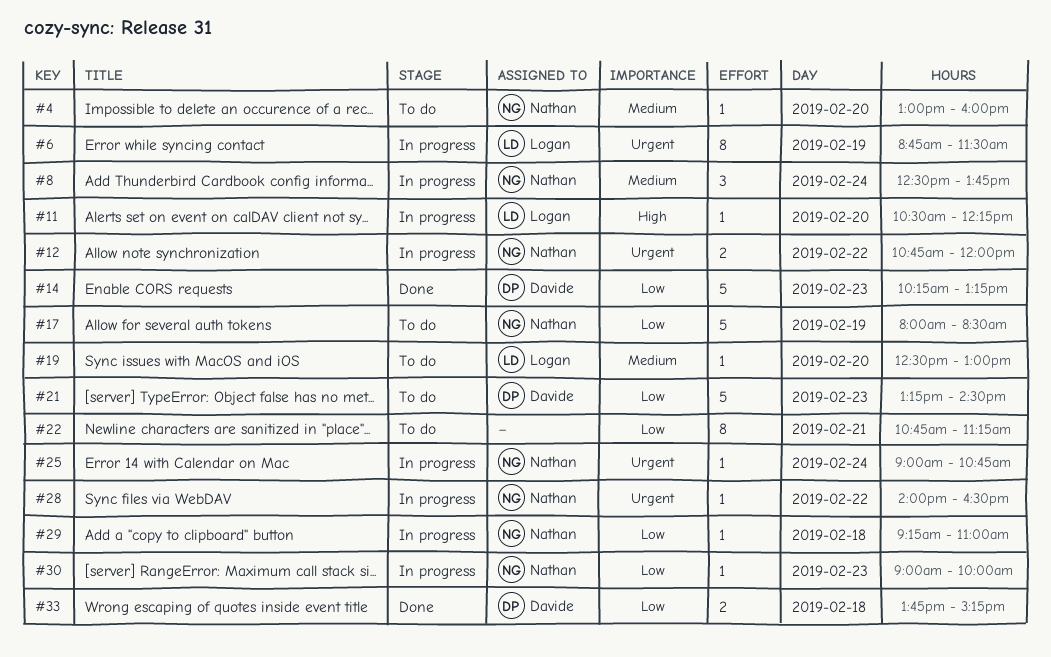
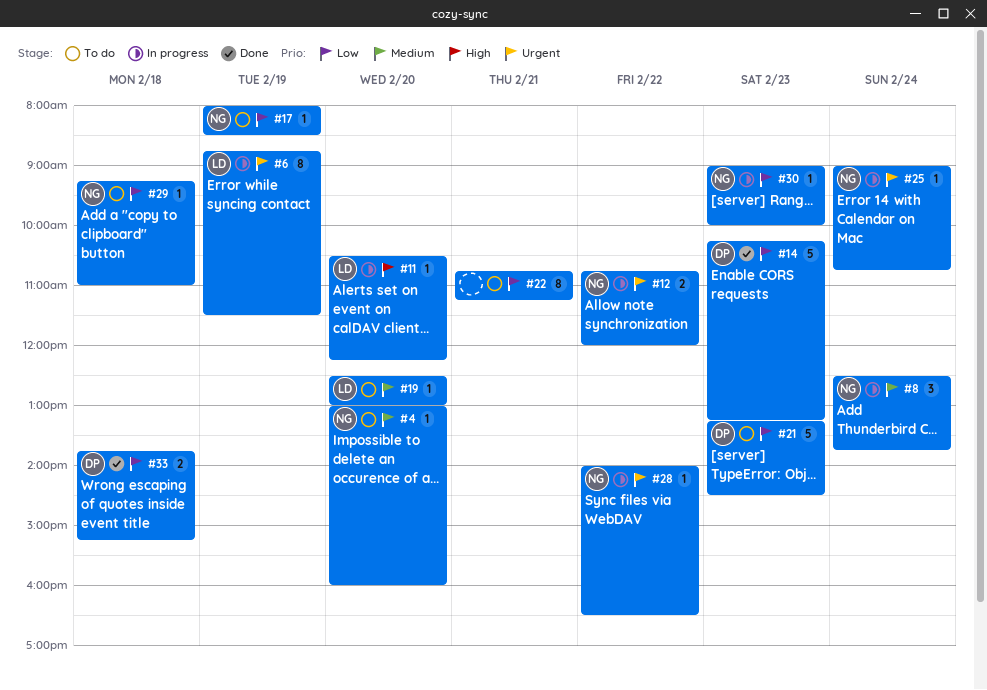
#17, estimate: 5 -> 1
#29, status: In progress -> To do

